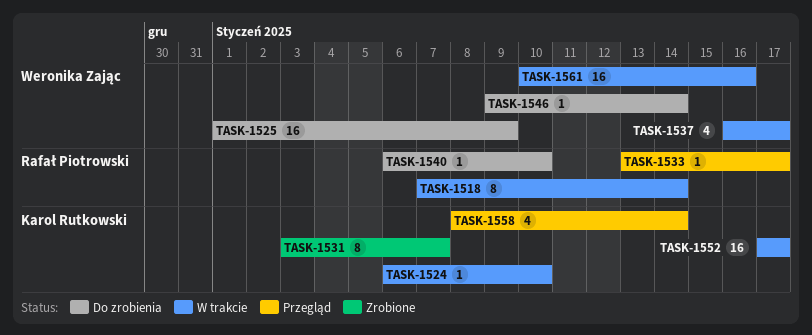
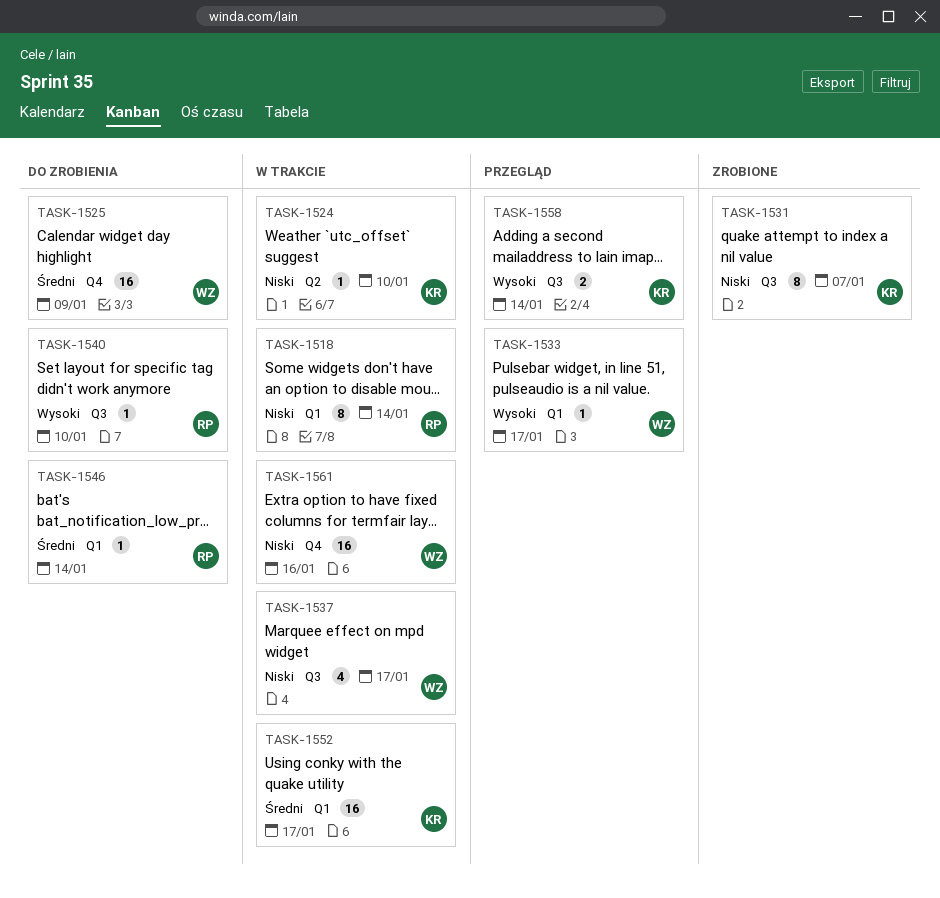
TASK-1533, owner: Rafał Piotrowski -> Weronika Zając
TASK-1546, owner: Weronika Zając -> Rafał Piotrowski
TASK-1558, estimate: 4 -> 2

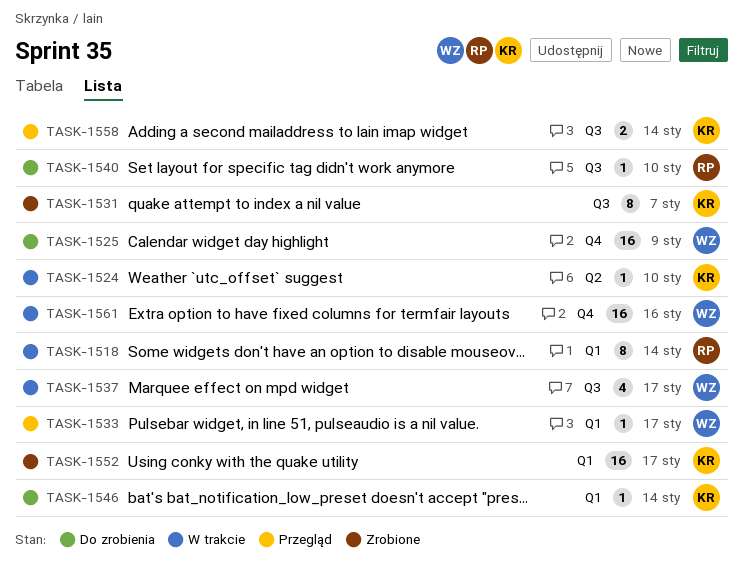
TASK-1546, owner: RP -> KR
TASK-1552, status: W trakcie -> Zrobione

